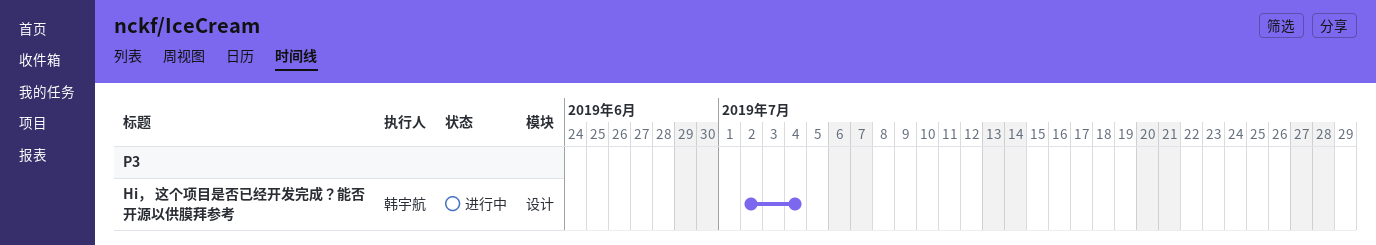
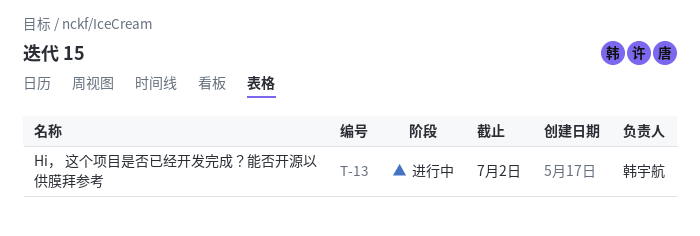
Hi， 这个项目是否已经开发完成？能否开源以供膜拜参考, due: Jul 4 -> Jul 2

